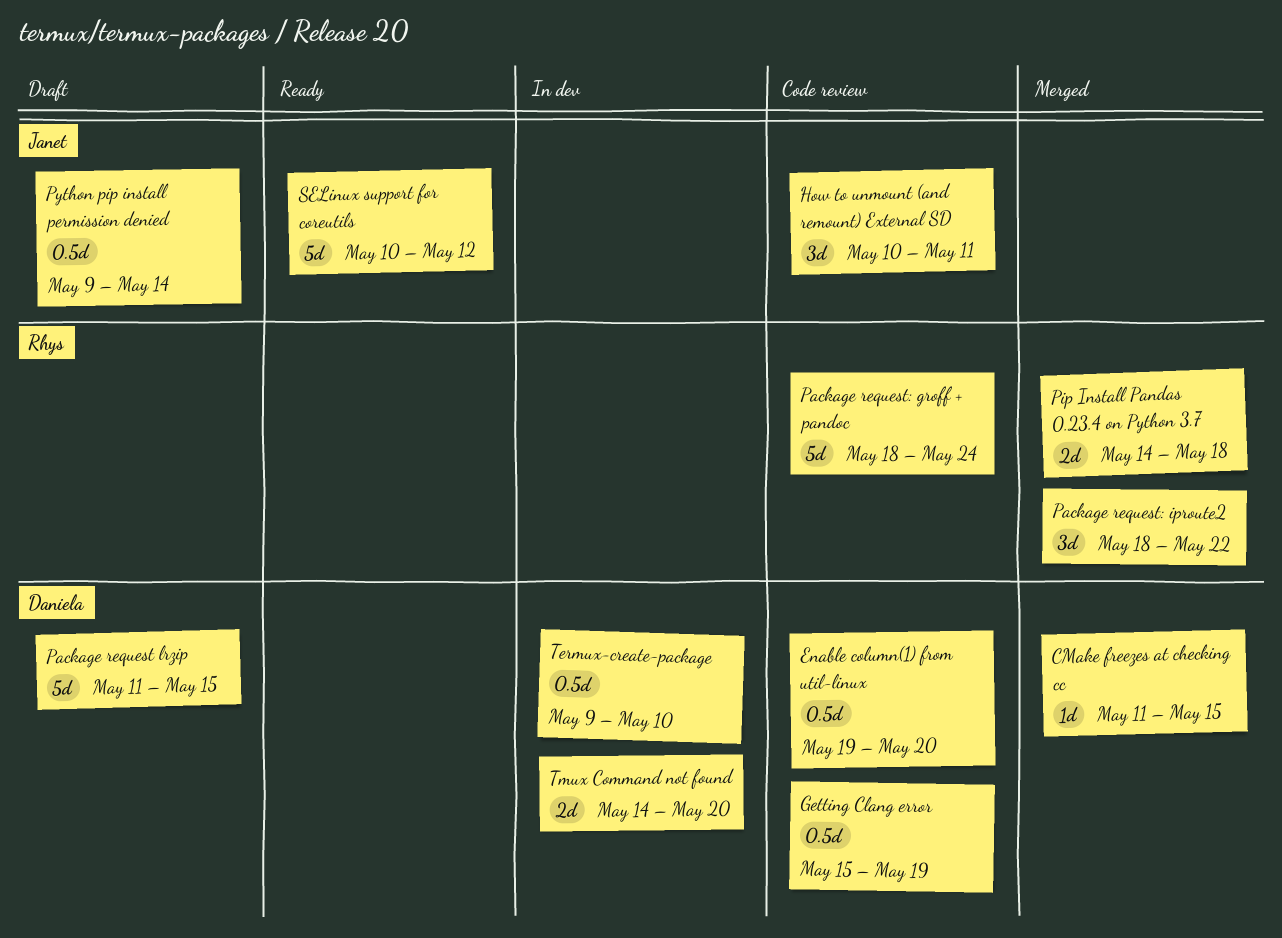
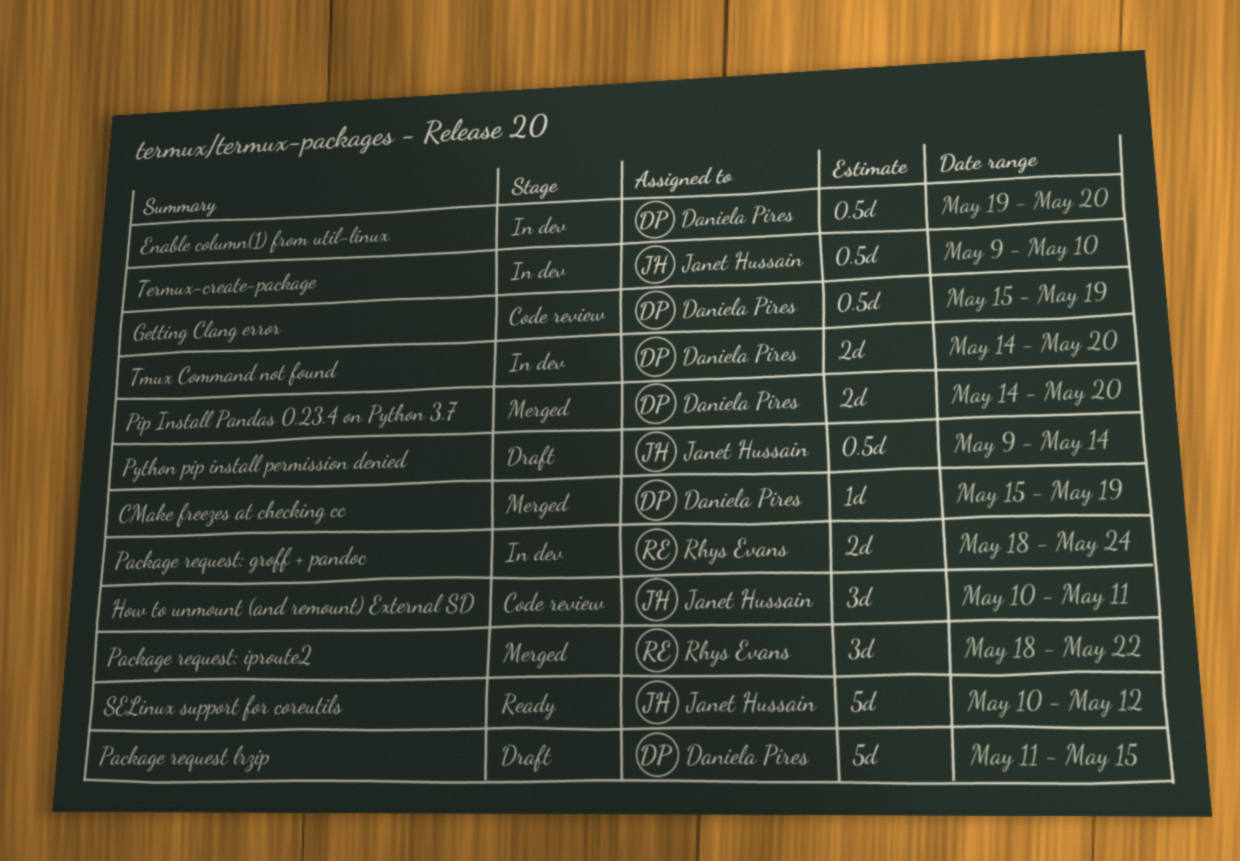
CMake freezes at checking cc, start: May 11 -> May 15
CMake freezes at checking cc, due: May 15 -> May 19
Enable column(1) from util-linux, status: Code review -> In dev
Package request: groff + pandoc, status: Code review -> In dev
Package request: groff + pandoc, estimate: 5d -> 2d
Pip Install Pandas 0.23.4 on Python 3.7, owner: Rhys Evans -> Daniela Pires
Pip Install Pandas 0.23.4 on Python 3.7, due: May 18 -> May 20
Termux-create-package, owner: Daniela Pires -> Janet Hussain

